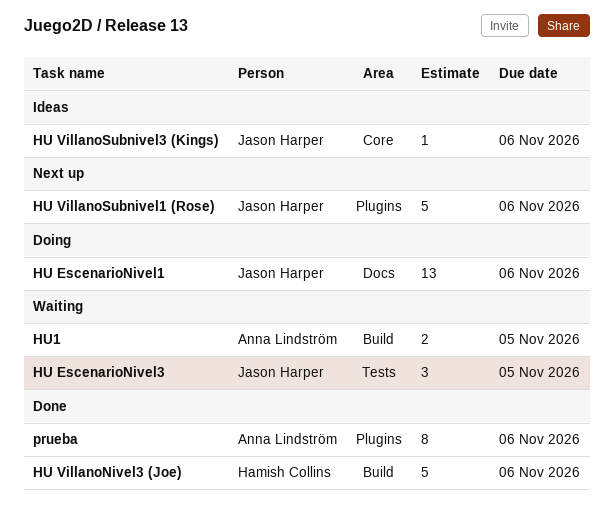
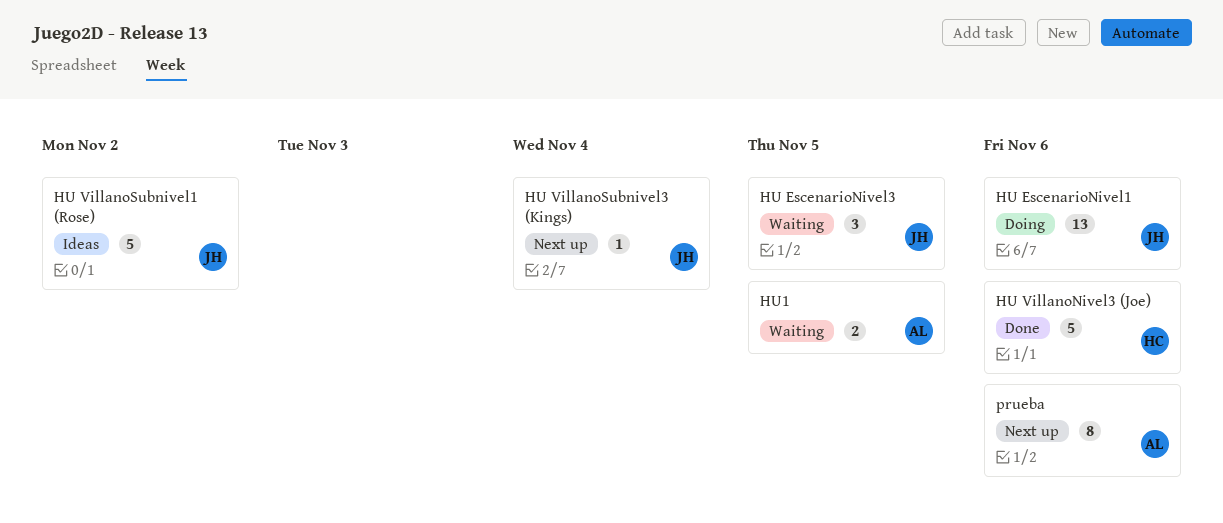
HU VillanoSubnivel1 (Rose), status: Next up -> Ideas
HU VillanoSubnivel1 (Rose), due: Nov 6 -> Nov 2
HU VillanoSubnivel3 (Kings), status: Ideas -> Next up
HU VillanoSubnivel3 (Kings), due: Nov 6 -> Nov 4
prueba, status: Done -> Next up

